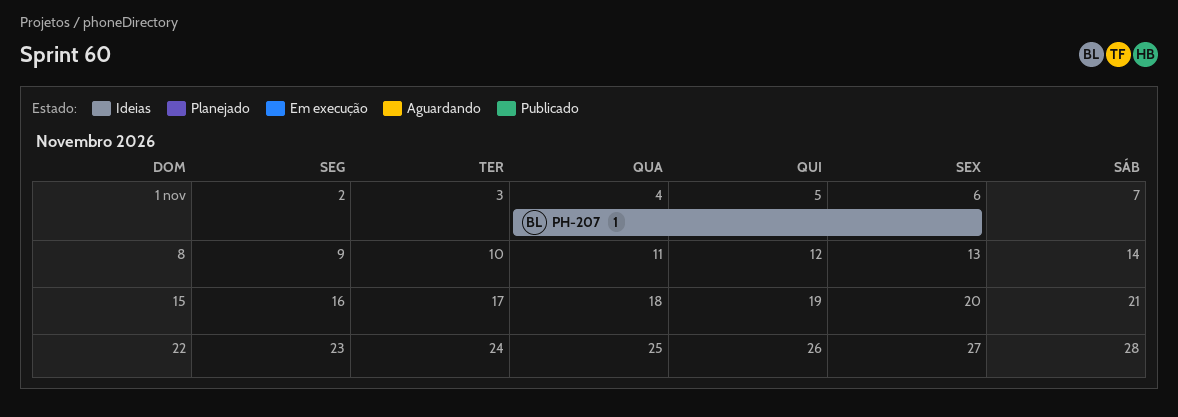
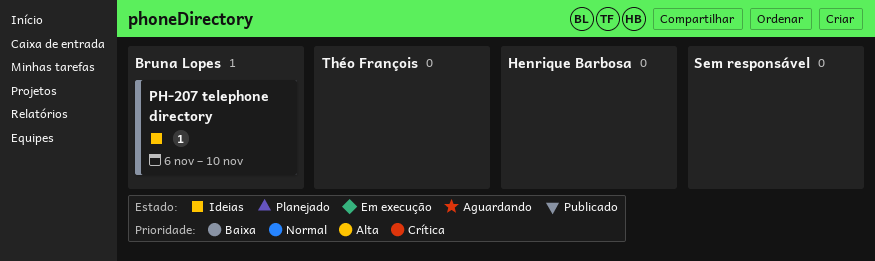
PH-207, start: Nov 4 -> Nov 6
PH-207, due: Nov 6 -> Nov 10

